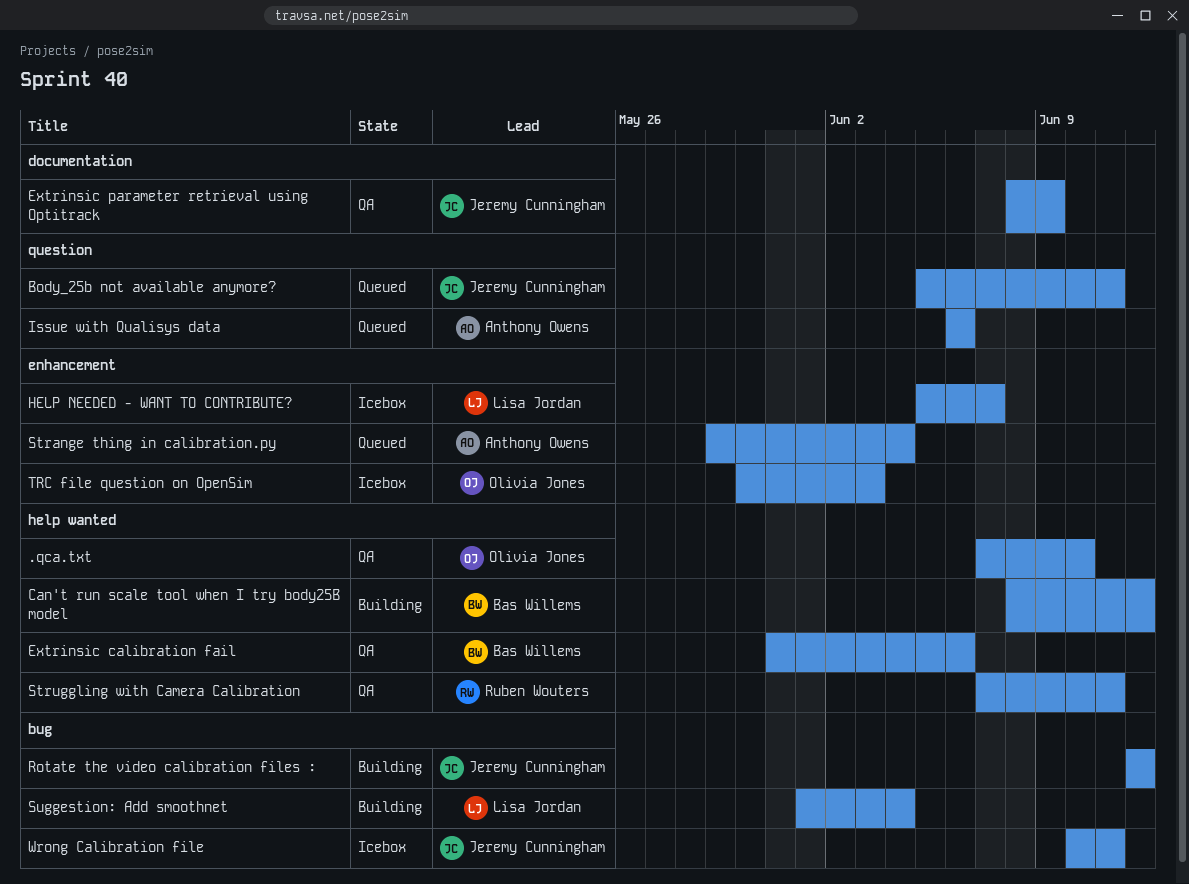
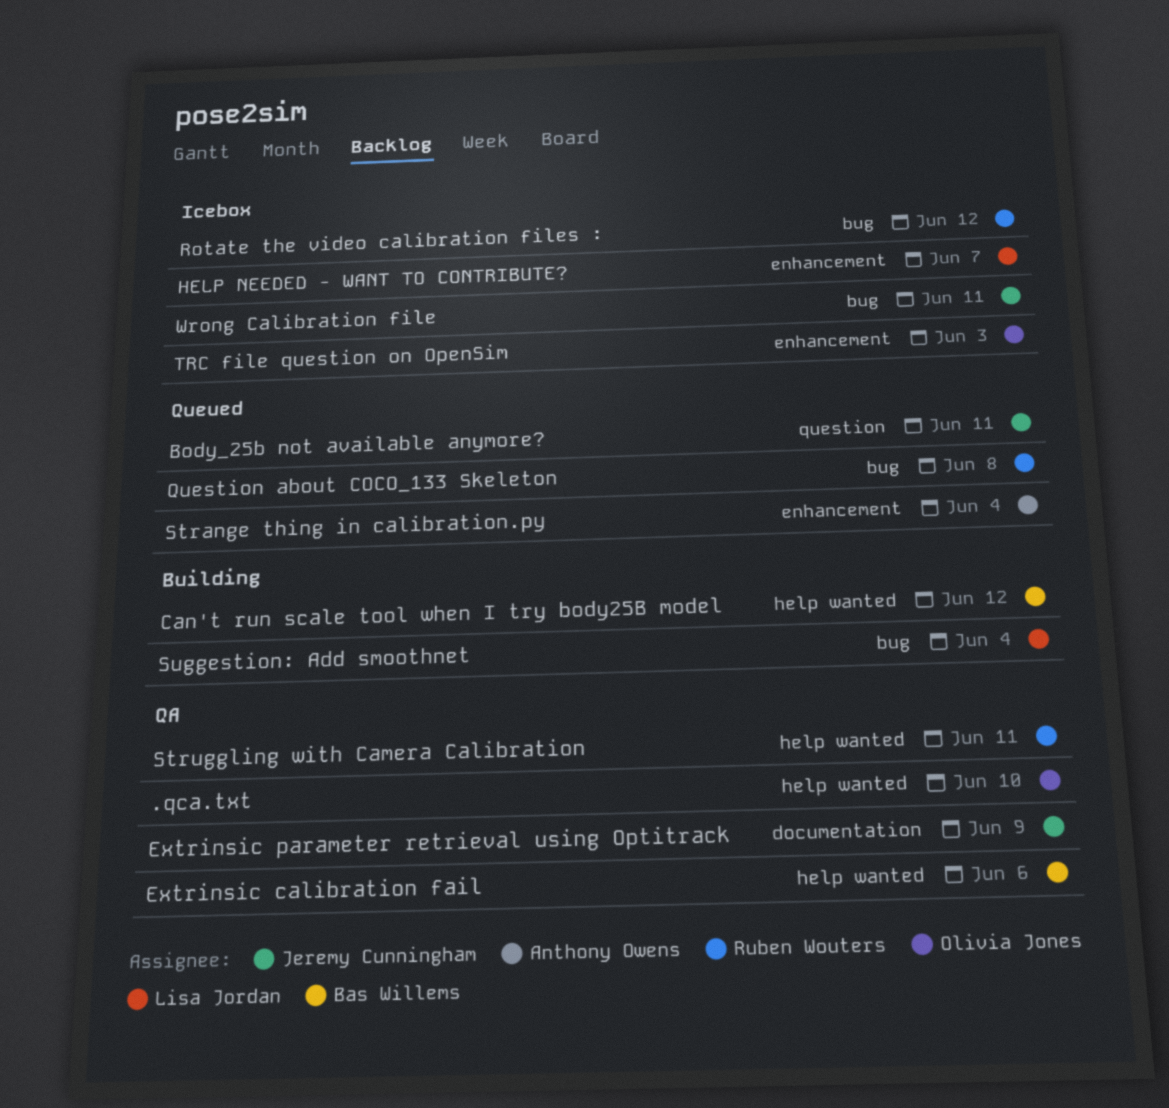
Issue with Qualisys data: present -> none
Question about COCO_133 Skeleton: none -> present
Rotate the video calibration files :, status: Building -> Icebox
Rotate the video calibration files :, owner: Jeremy Cunningham -> Ruben Wouters

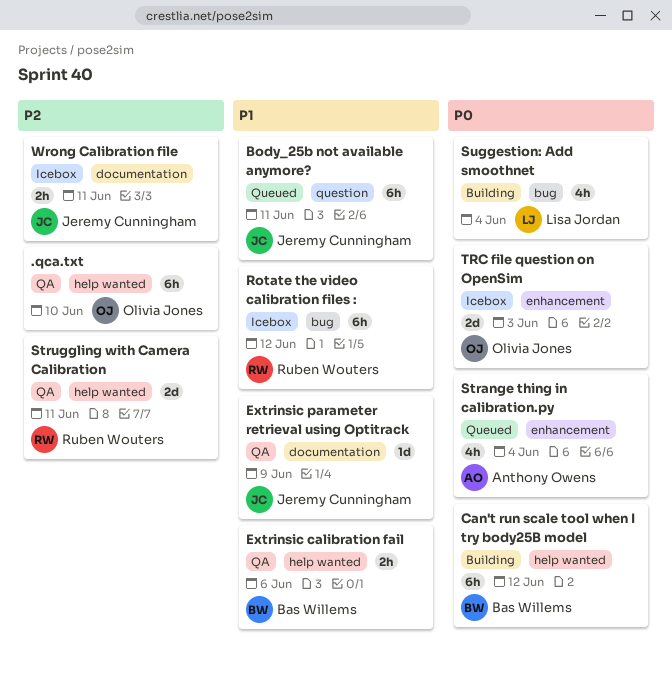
HELP NEEDED - WANT TO CONTRIBUTE?: present -> none
Question about COCO_133 Skeleton: present -> none
Wrong Calibration file, label: bug -> documentation

